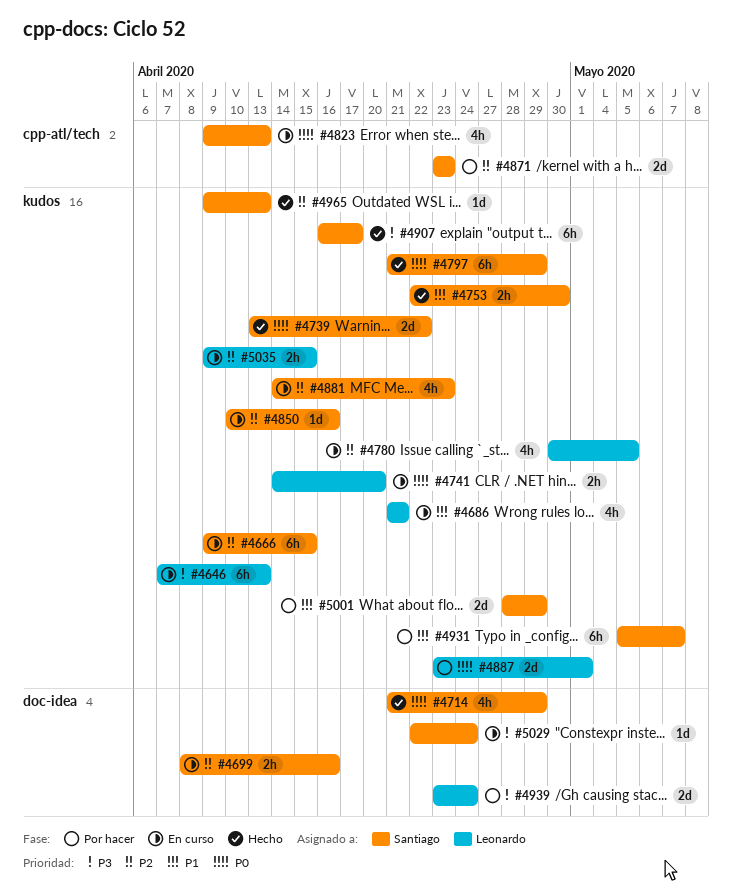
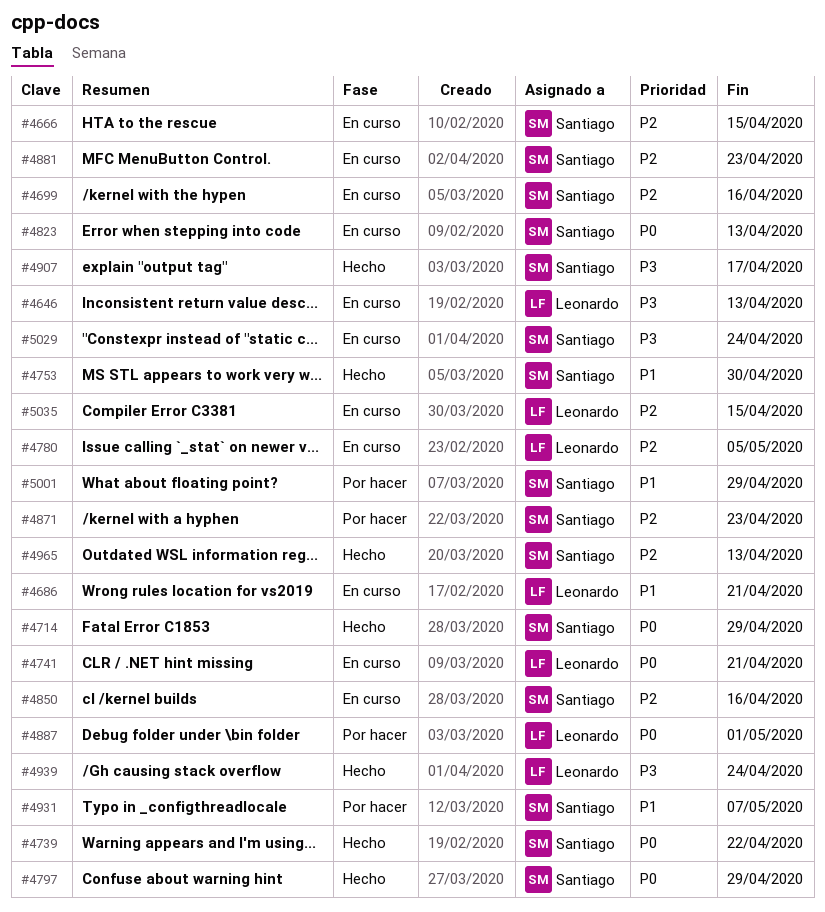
#4741, due: Apr 20 -> Apr 21
#4939, status: Por hacer -> Hecho

